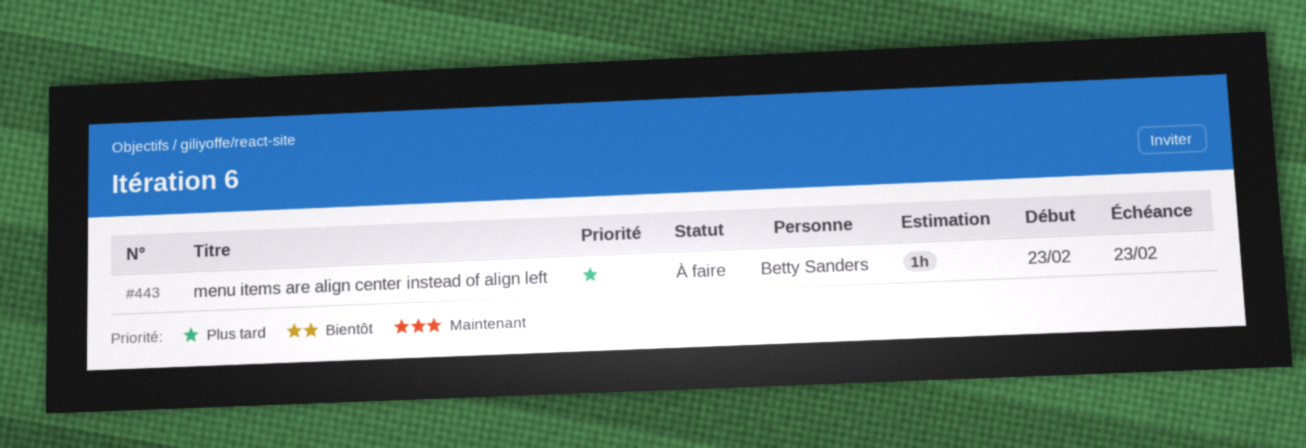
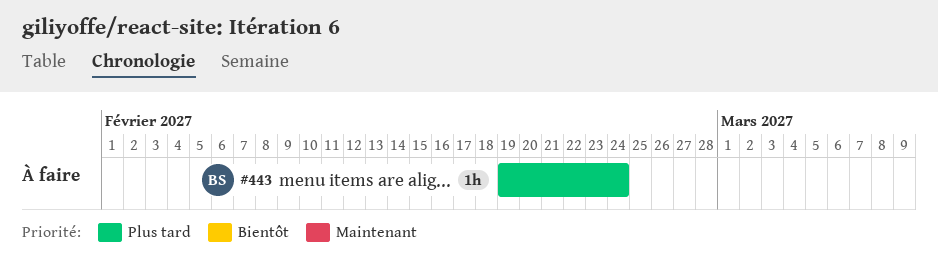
#443, start: Feb 23 -> Feb 19
#443, due: Feb 23 -> Feb 24

